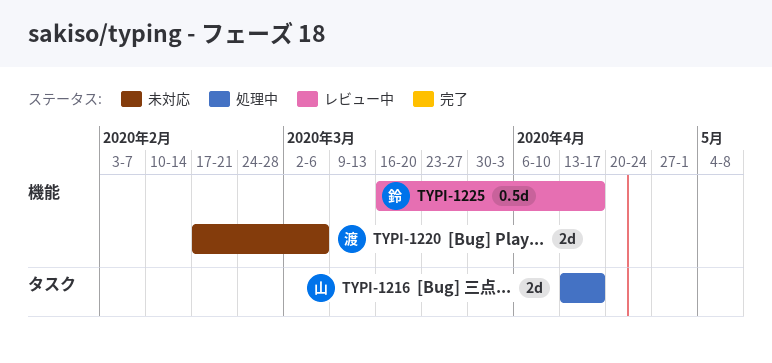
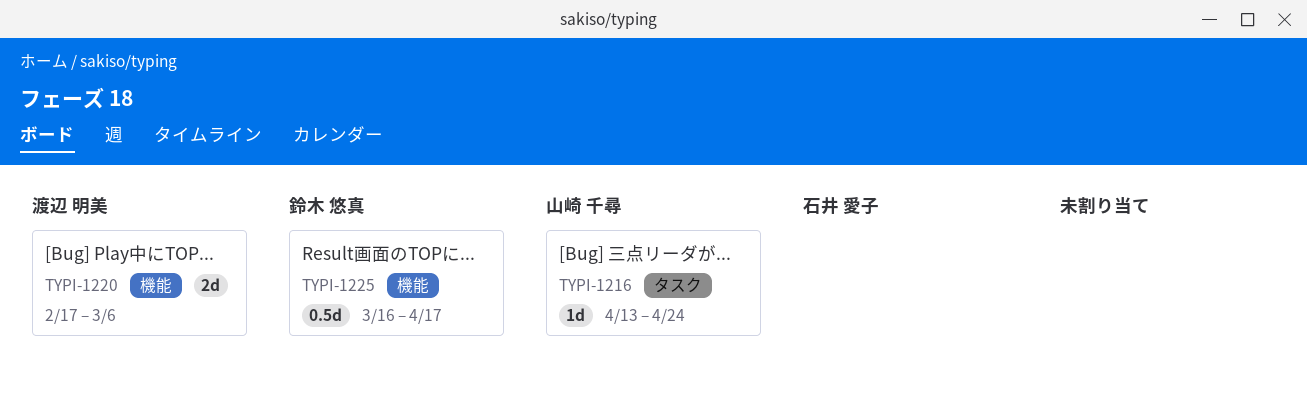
TYPI-1216, estimate: 2d -> 1d
TYPI-1216, due: Apr 17 -> Apr 24

